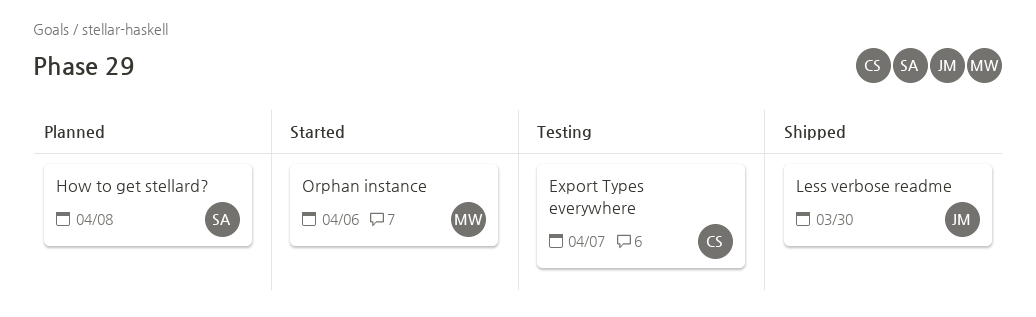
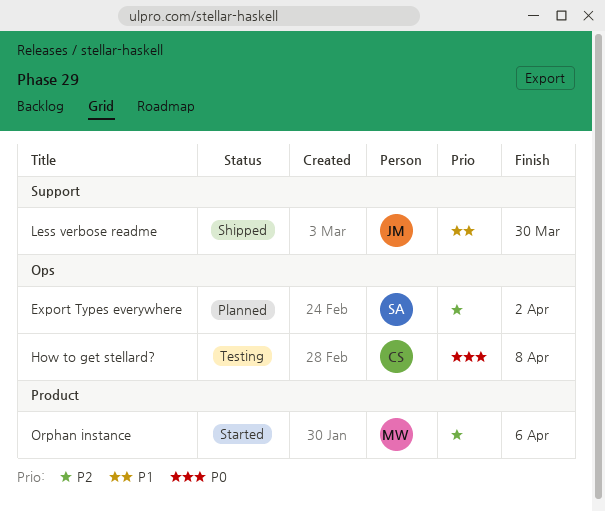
Export Types everywhere, status: Testing -> Planned
Export Types everywhere, owner: CS -> SA
Export Types everywhere, due: Apr 7 -> Apr 2
How to get stellard?, status: Planned -> Testing
How to get stellard?, owner: SA -> CS

